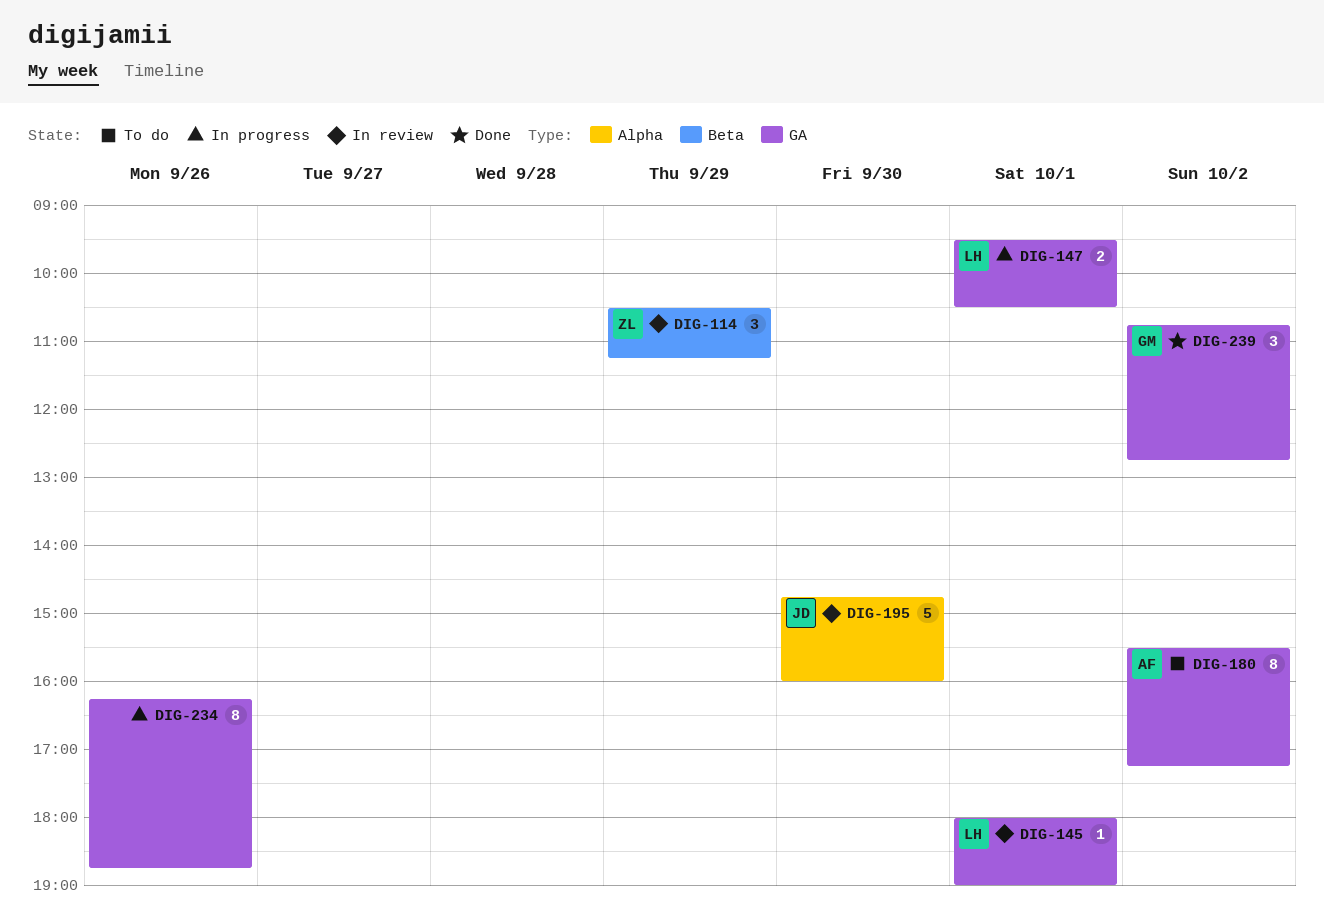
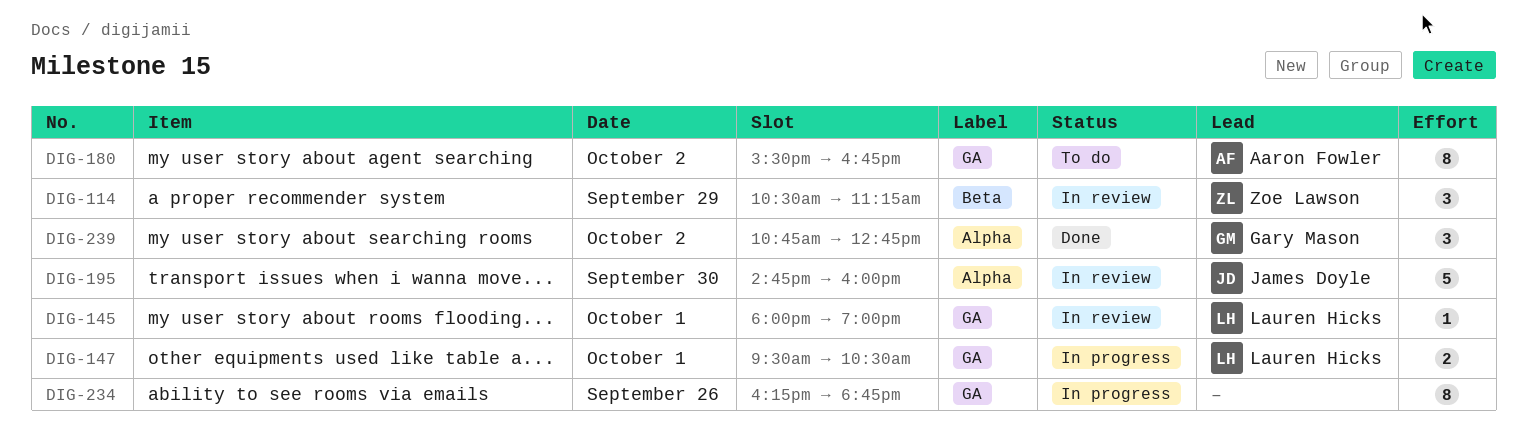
DIG-180, ends: 17:15 -> 16:45
DIG-239, label: GA -> Alpha

